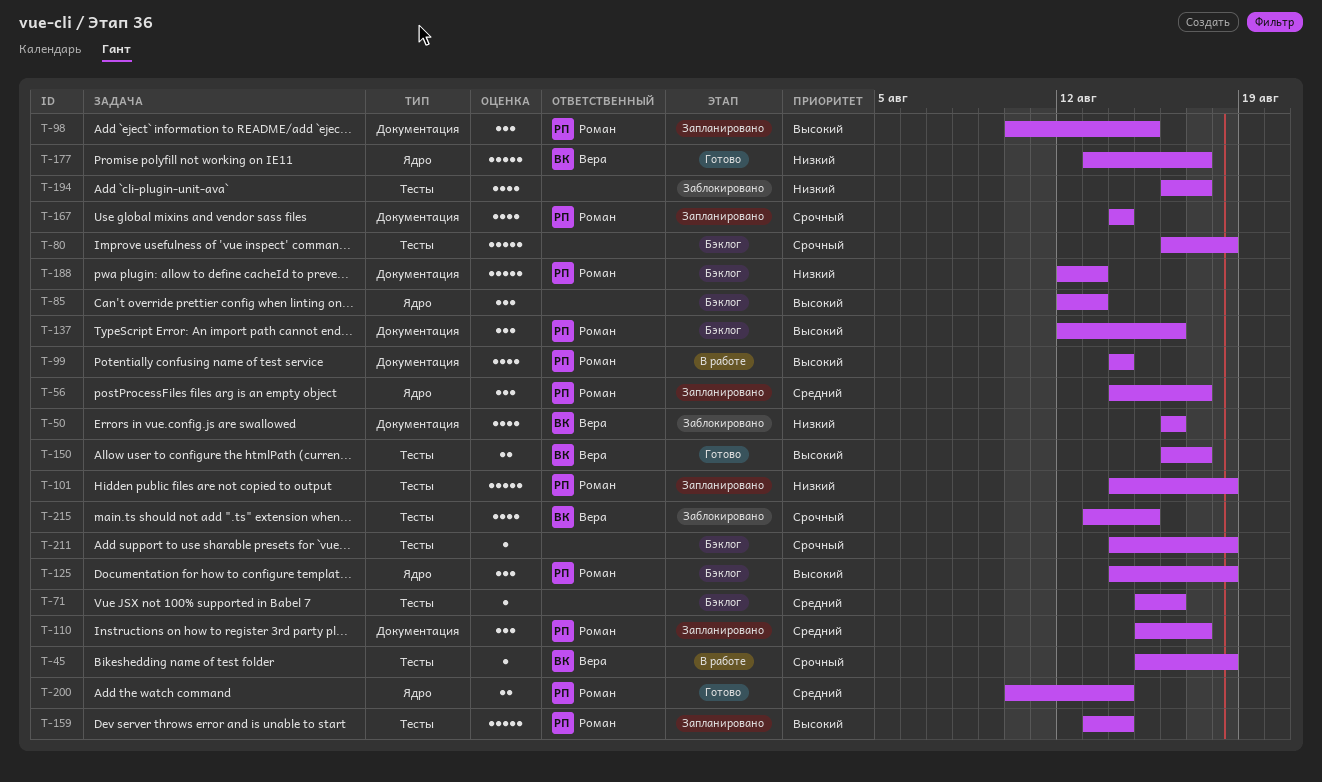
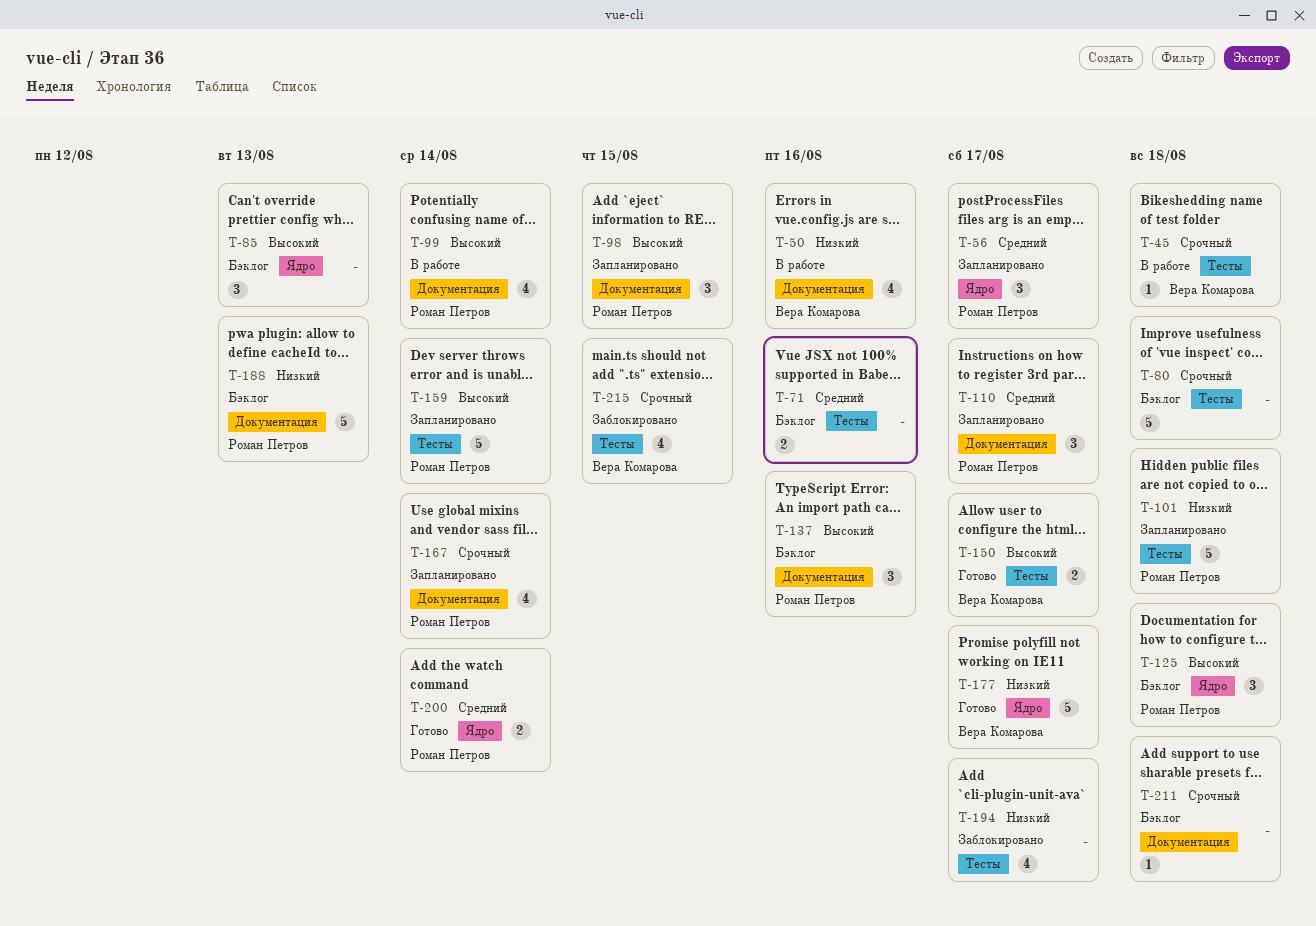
T-50, status: Заблокировано -> В работе
T-71, estimate: 1 -> 2
T-211, label: Тесты -> Документация

